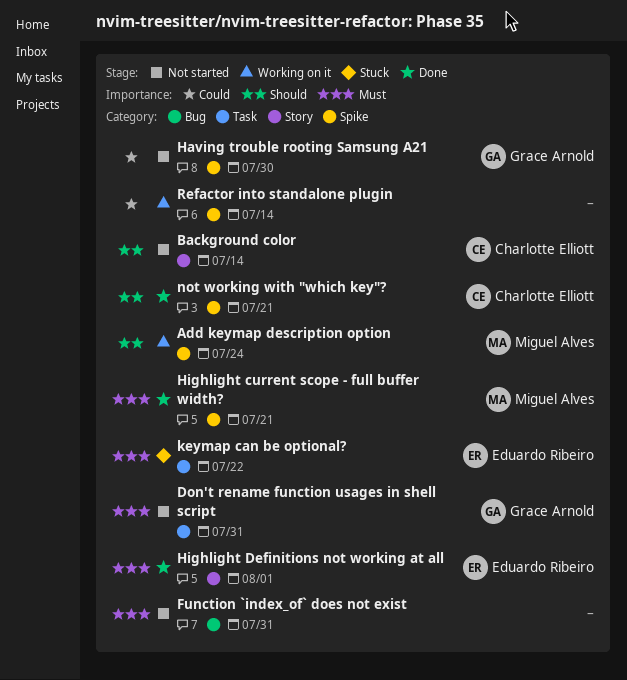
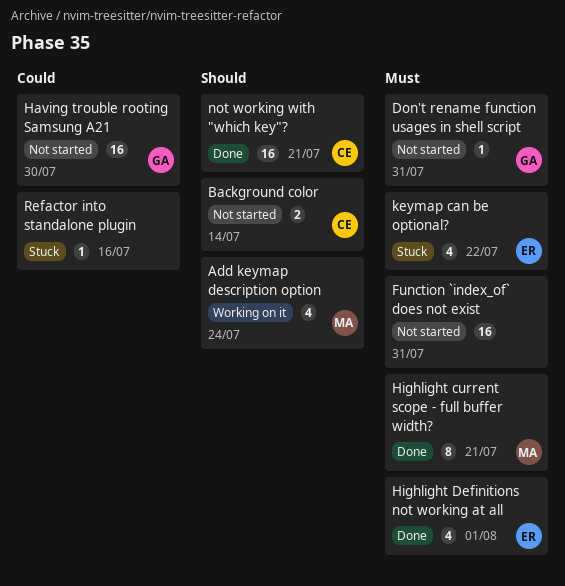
Refactor into standalone plugin, status: Working on it -> Stuck
Refactor into standalone plugin, due: Jul 14 -> Jul 16

